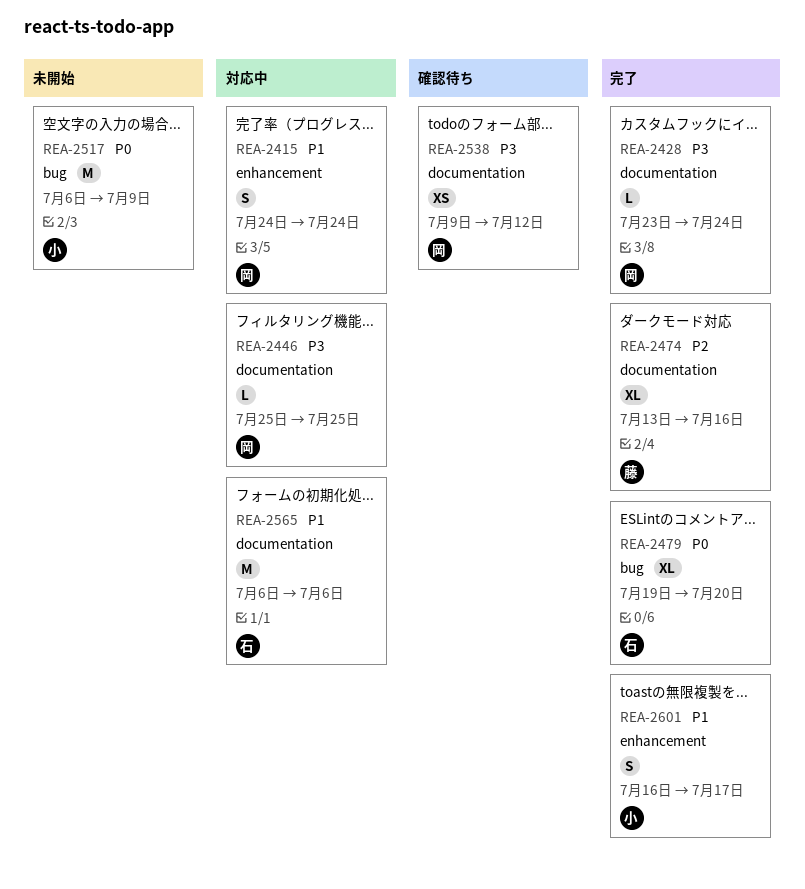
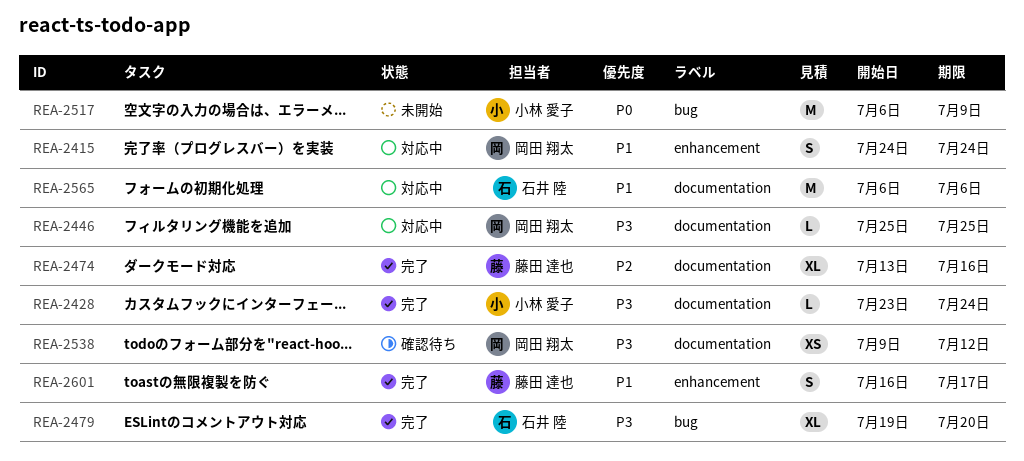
REA-2428, owner: 岡田 翔太 -> 小林 愛子
REA-2479, priority: P0 -> P3
REA-2601, owner: 小林 愛子 -> 藤田 達也

